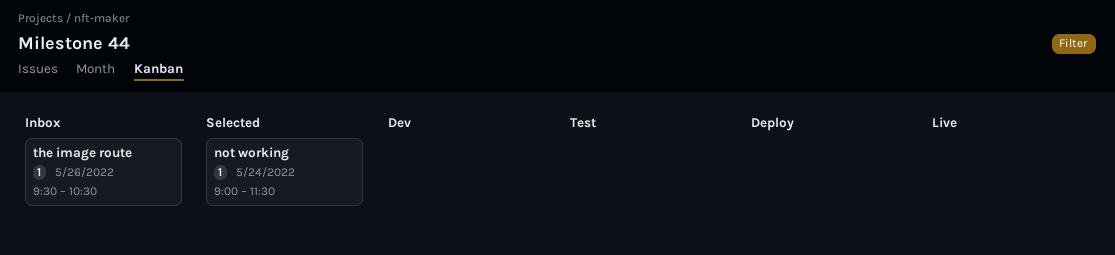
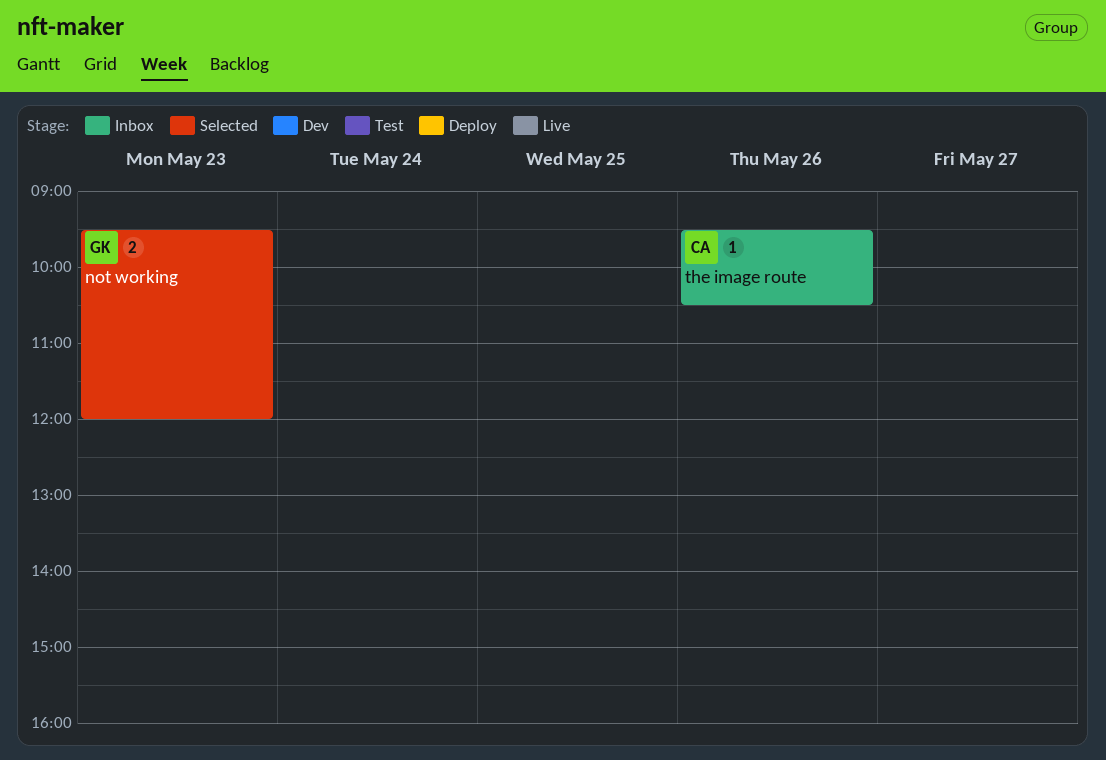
not working, estimate: 1 -> 2
not working, day: May 24 -> May 23
not working, begins: 09:00 -> 09:30
not working, ends: 11:30 -> 12:00

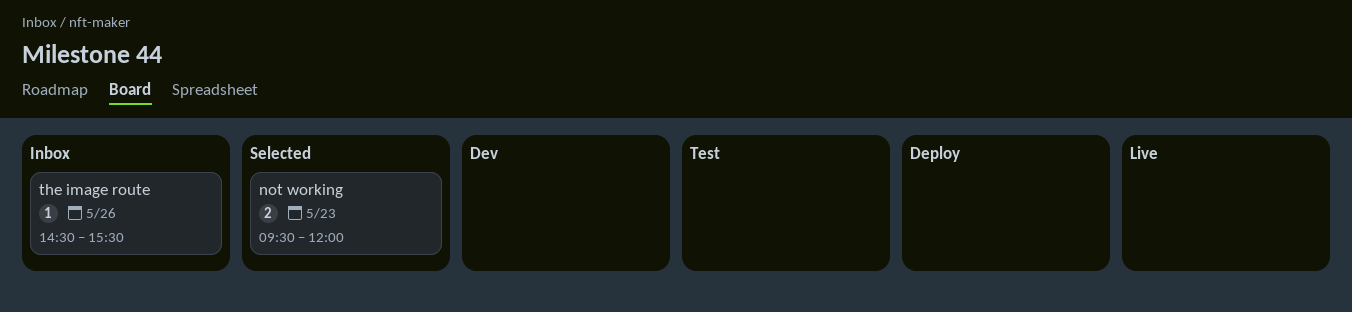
the image route, begins: 09:30 -> 14:30
the image route, ends: 10:30 -> 15:30

